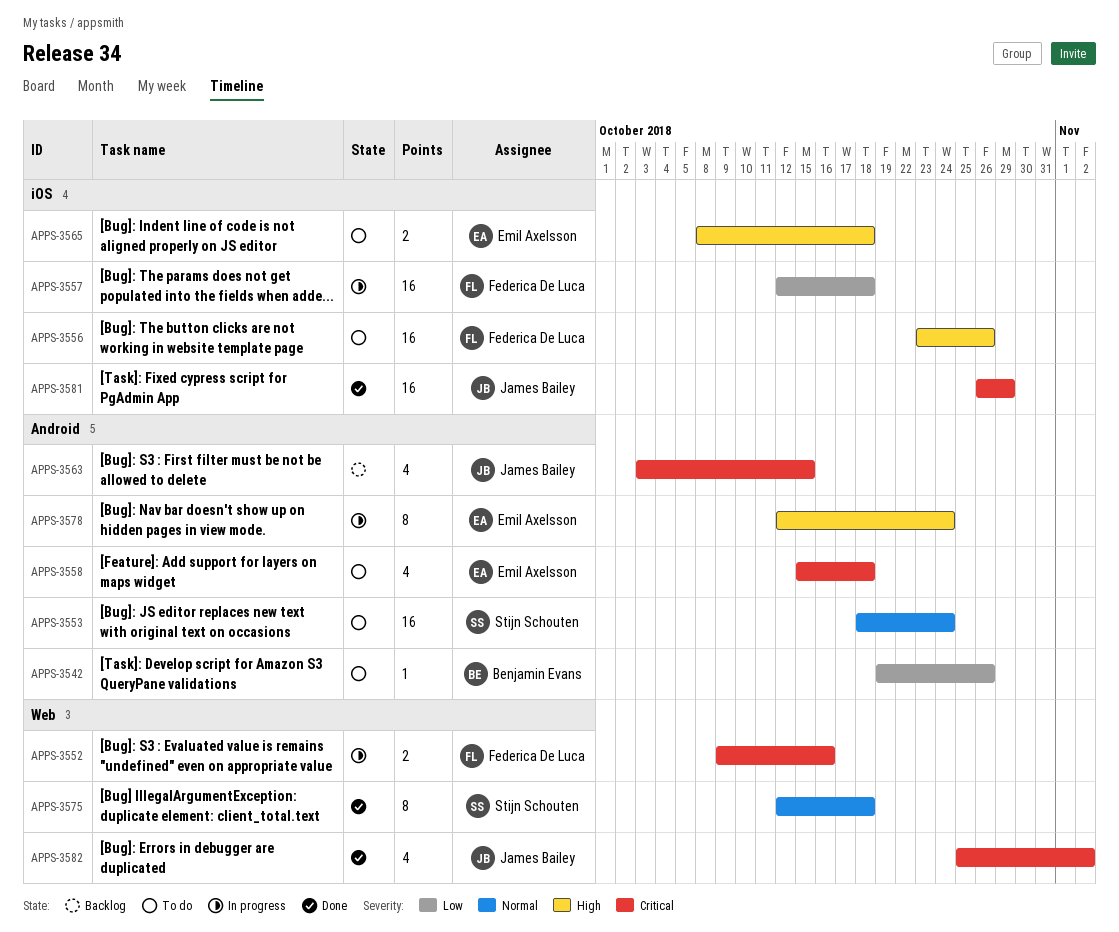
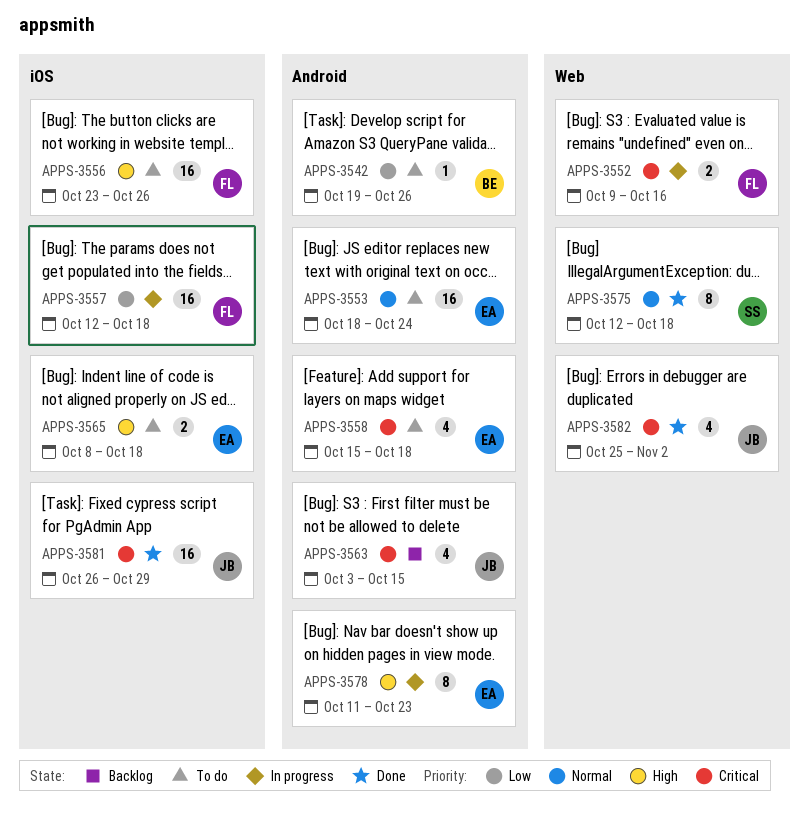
APPS-3553, owner: Stijn Schouten -> Emil Axelsson
APPS-3578, start: Oct 12 -> Oct 11
APPS-3578, due: Oct 24 -> Oct 23

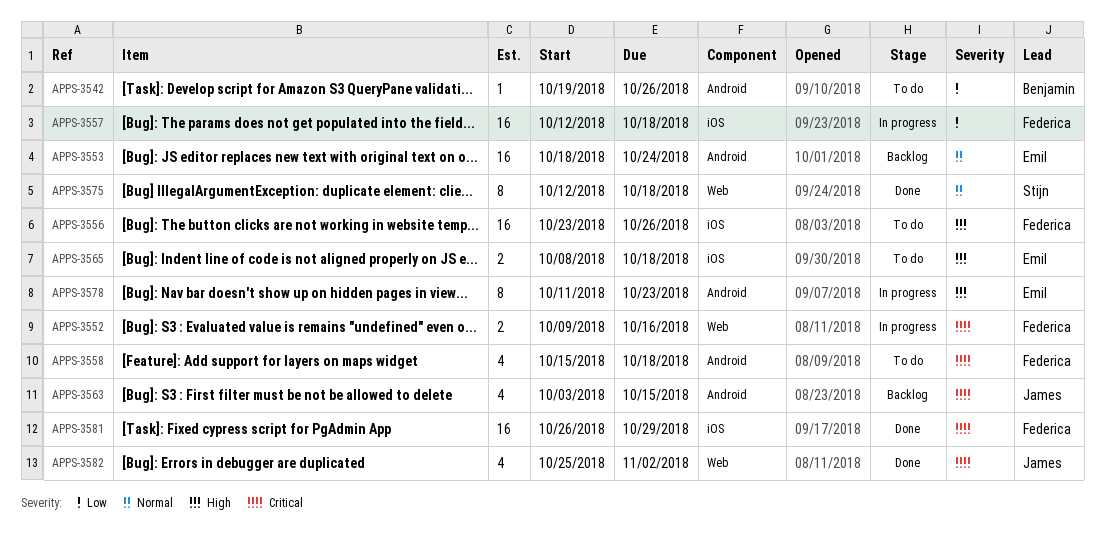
APPS-3553, status: To do -> Backlog
APPS-3558, owner: Emil -> Federica
APPS-3581, owner: James -> Federica

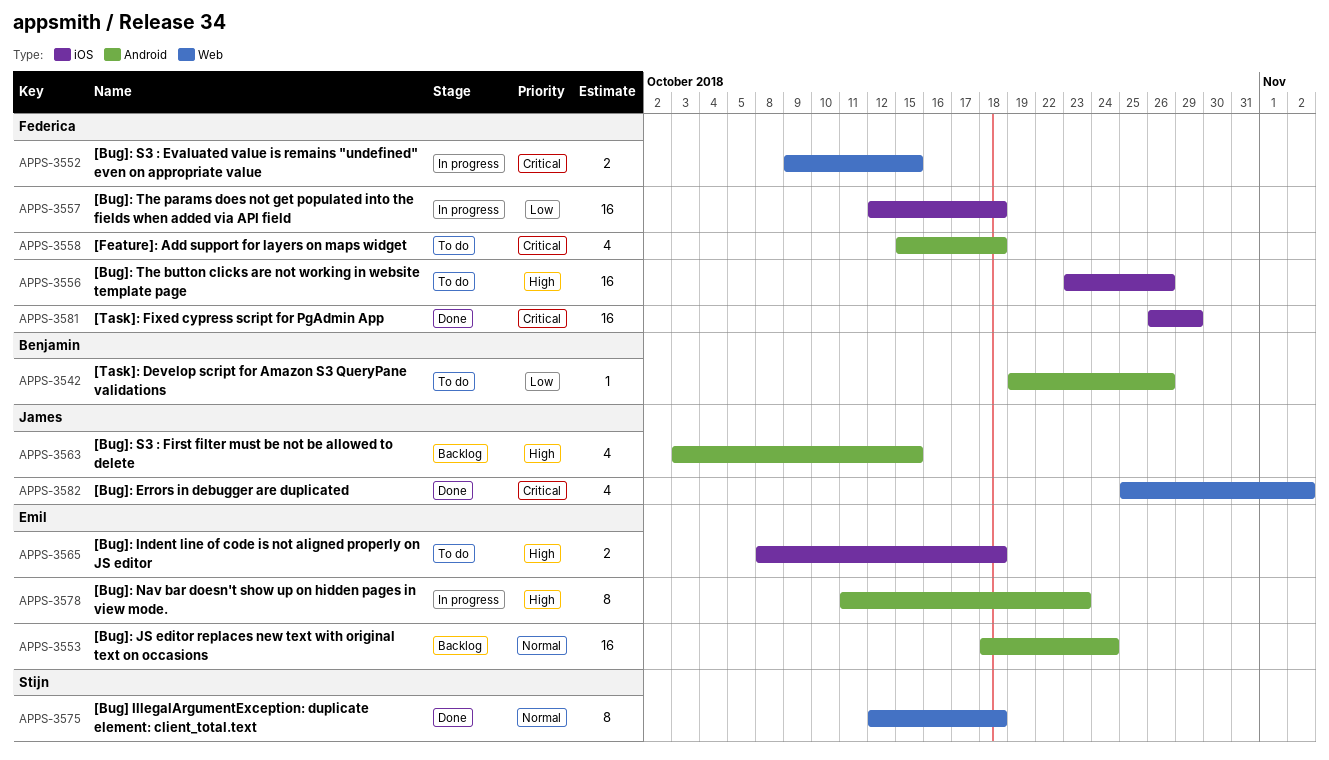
APPS-3552, due: Oct 16 -> Oct 15
APPS-3563, priority: Critical -> High

